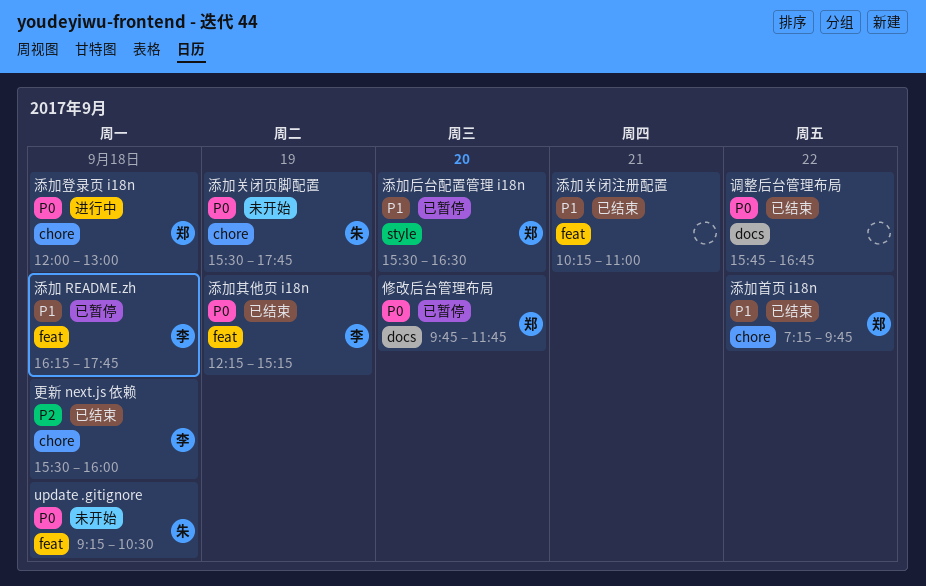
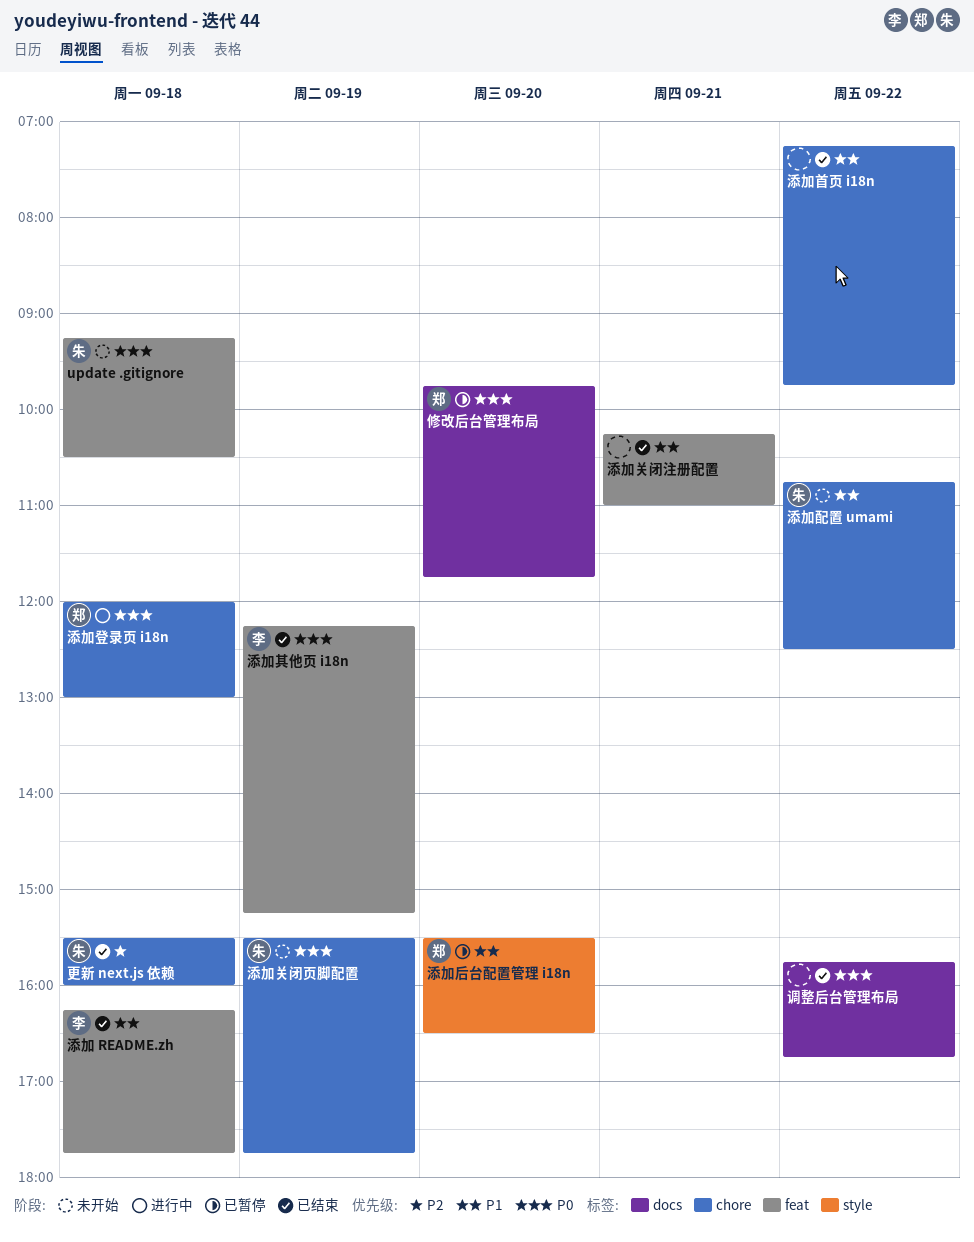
更新 next.js 依赖, owner: 李 -> 朱
添加 README.zh, status: 已暂停 -> 已结束
添加配置 umami: none -> present
添加首页 i18n, owner: 郑 -> none

